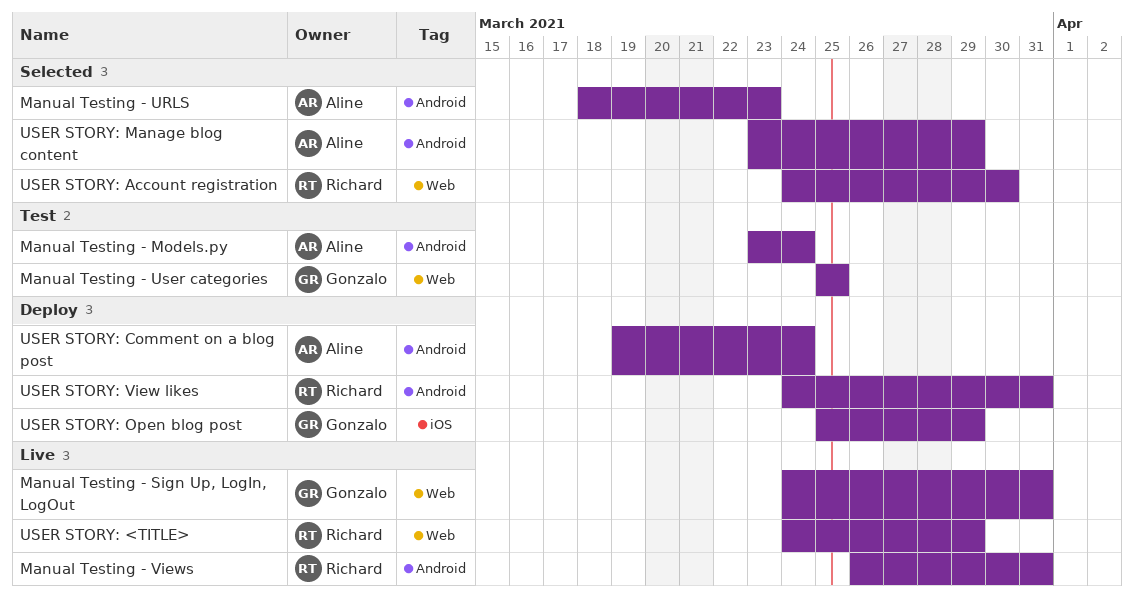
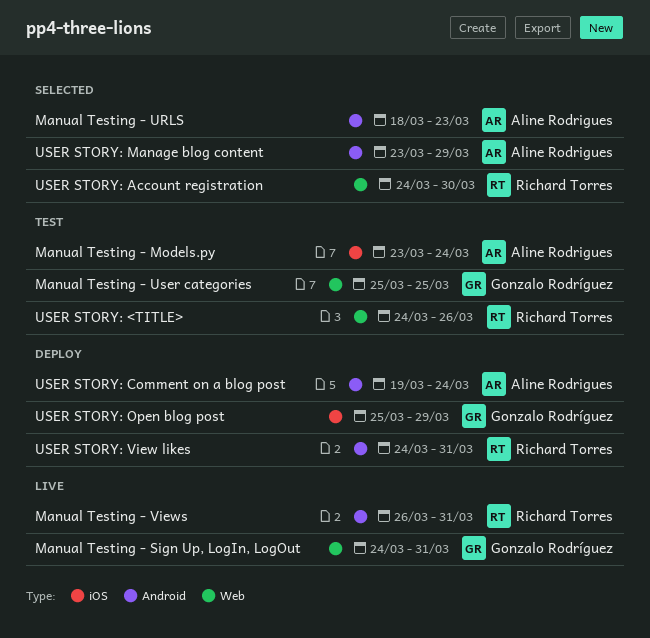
Manual Testing - Models.py, label: Android -> iOS
USER STORY: <TITLE>, status: Live -> Test
USER STORY: <TITLE>, due: Mar 29 -> Mar 26

